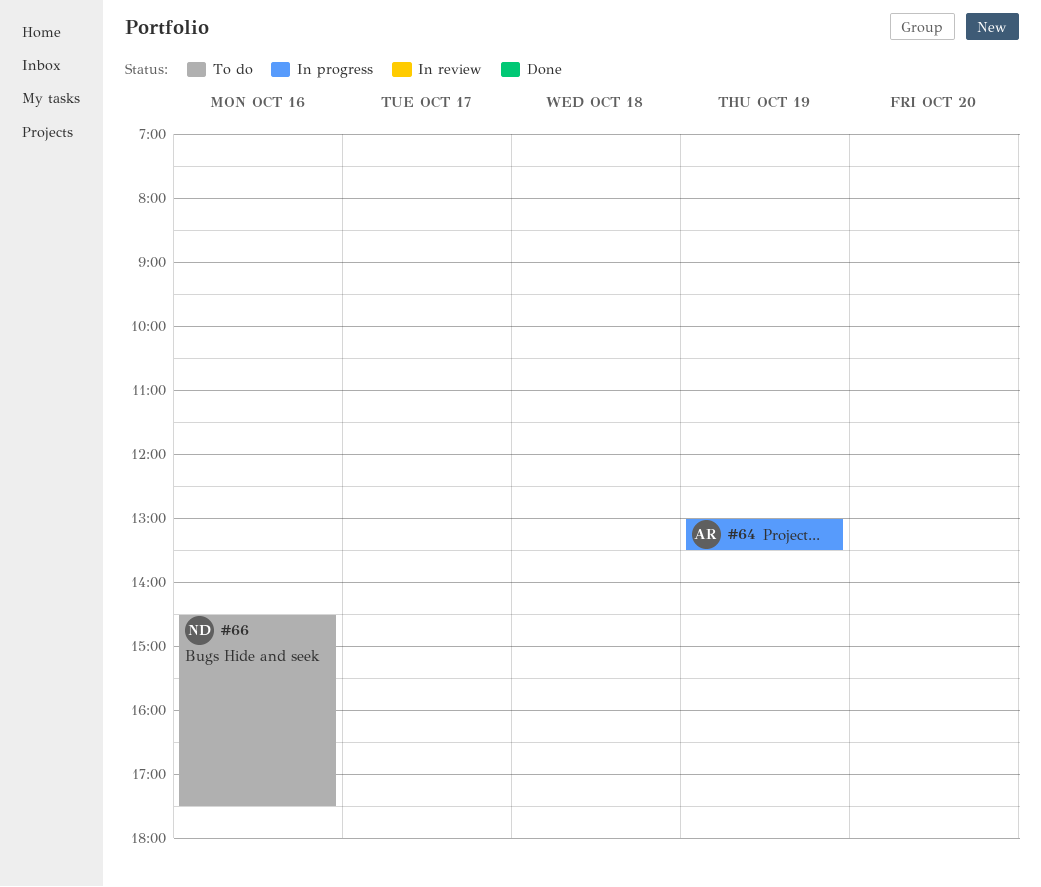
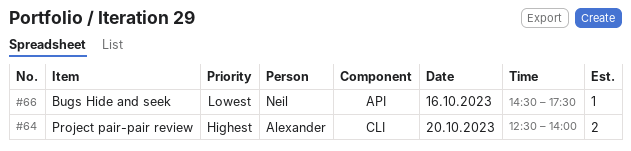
#64, day: Oct 19 -> Oct 20
#64, begins: 13:00 -> 12:30
#64, ends: 13:30 -> 14:00

